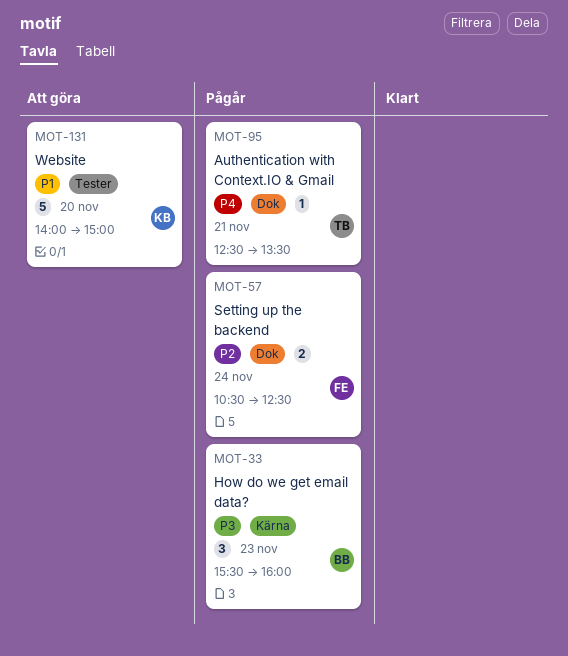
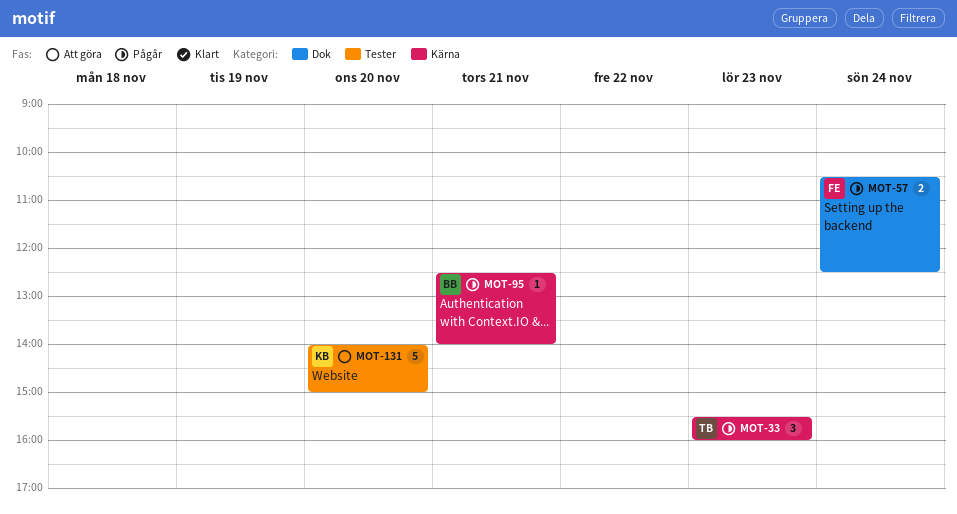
MOT-33, owner: BB -> TB
MOT-95, owner: TB -> BB
MOT-95, label: Dok -> Kärna
MOT-95, ends: 13:30 -> 14:00

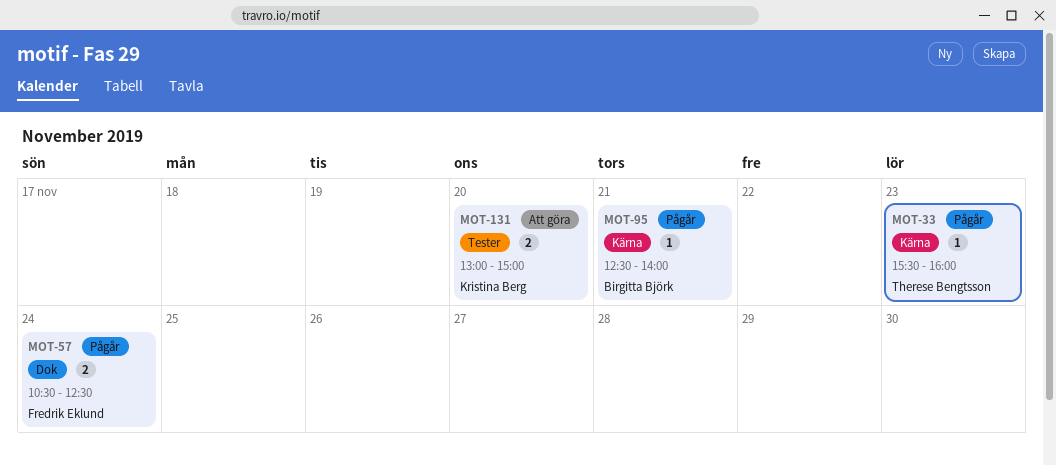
MOT-33, estimate: 3 -> 1
MOT-131, estimate: 5 -> 2
MOT-131, begins: 14:00 -> 13:00

